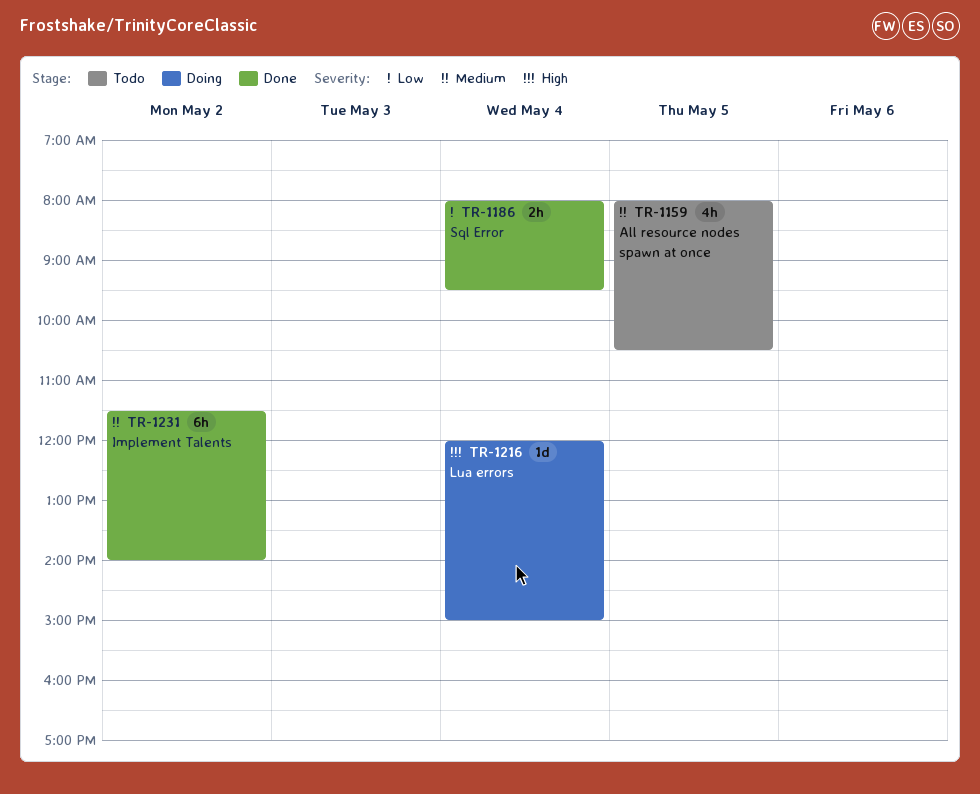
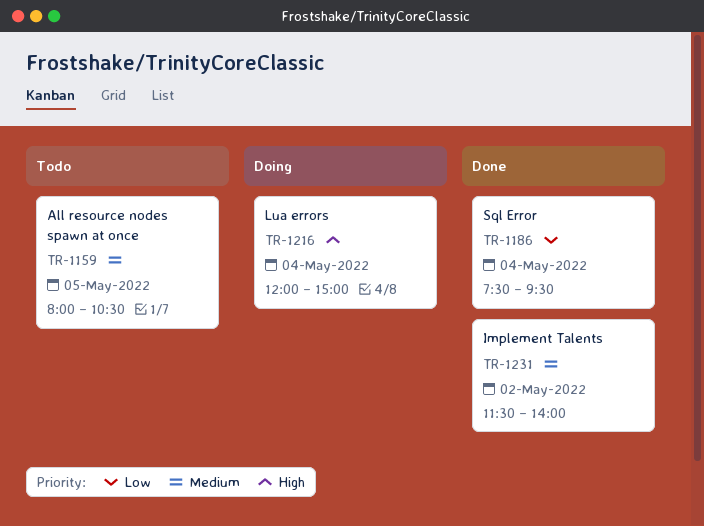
TR-1186, begins: 08:00 -> 07:30

